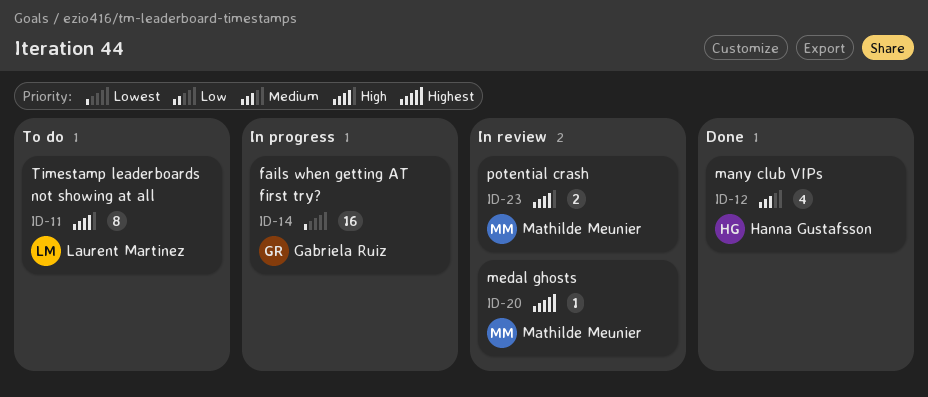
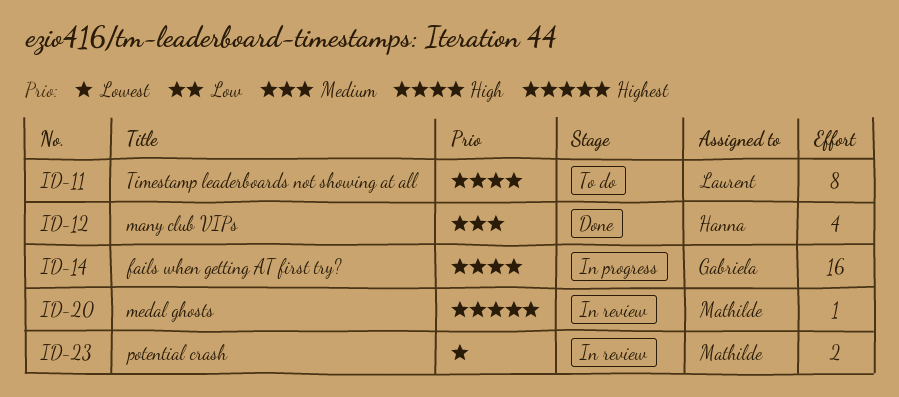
ID-14, priority: Lowest -> High
ID-23, priority: High -> Lowest

